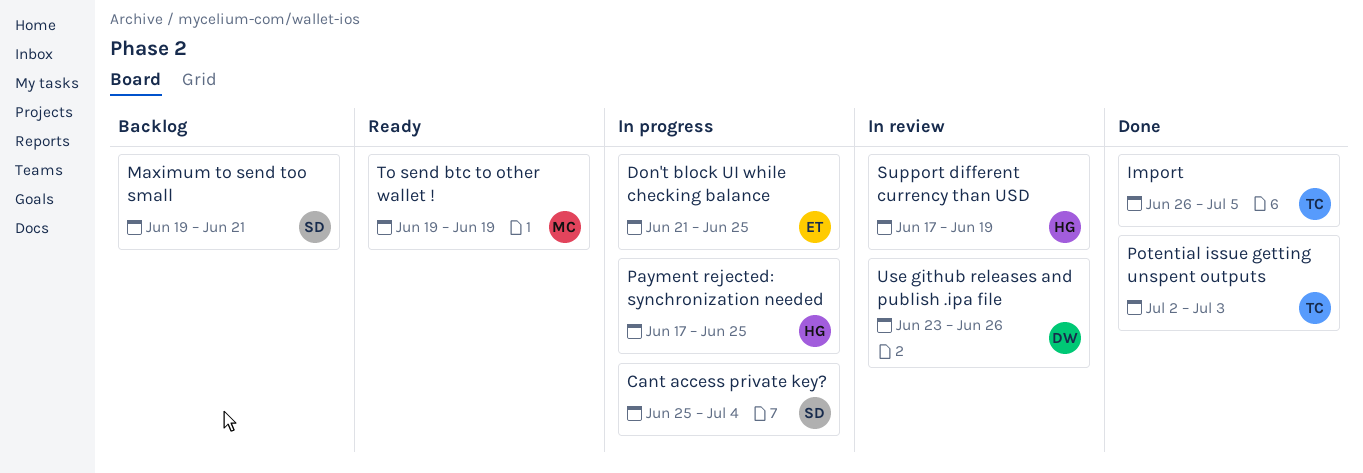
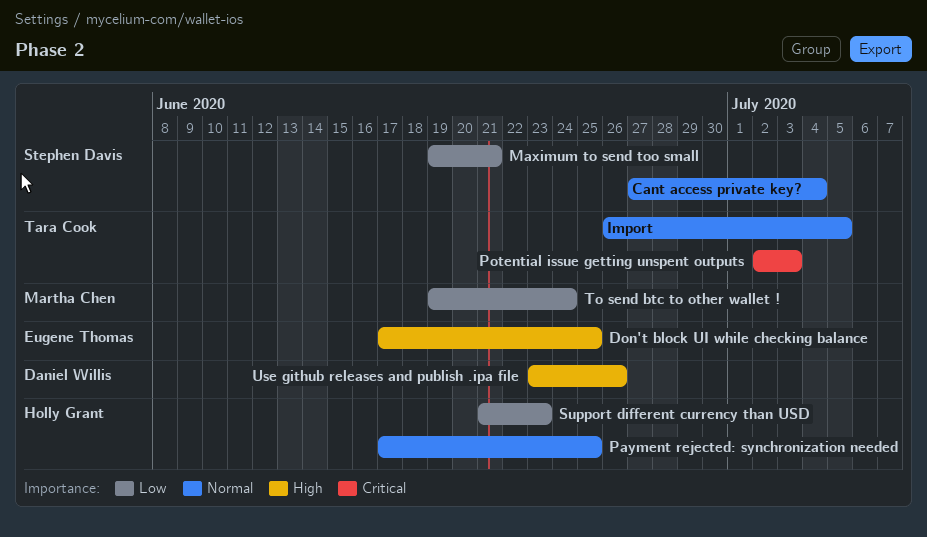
Cant access private key?, start: Jun 25 -> Jun 27
Don't block UI while checking balance, start: Jun 21 -> Jun 17
Support different currency than USD, start: Jun 17 -> Jun 21
Support different currency than USD, due: Jun 19 -> Jun 23
To send btc to other wallet !, due: Jun 19 -> Jun 24

